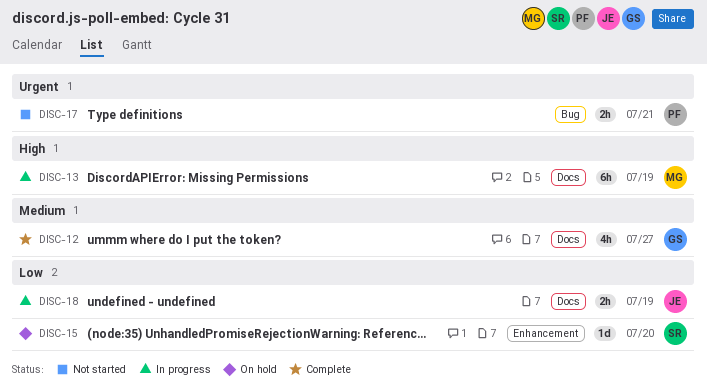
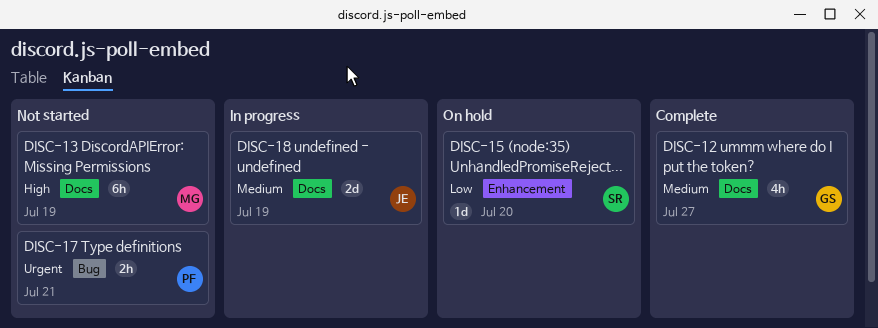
DISC-13, status: In progress -> Not started
DISC-18, priority: Low -> Medium
DISC-18, estimate: 2h -> 2d

